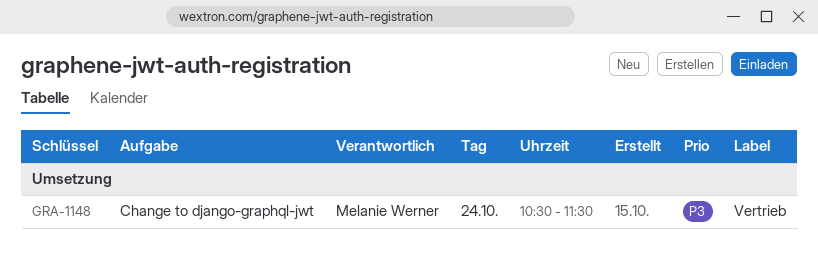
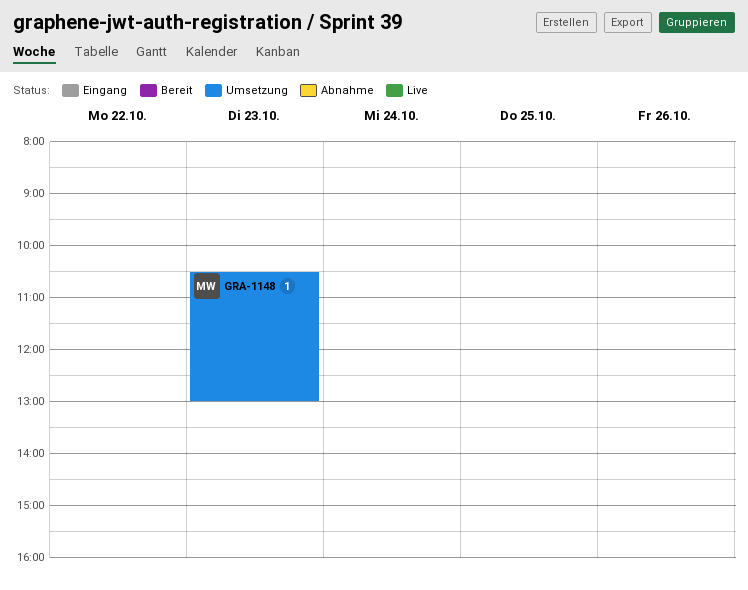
GRA-1148, day: Oct 24 -> Oct 23
GRA-1148, ends: 11:30 -> 13:00

